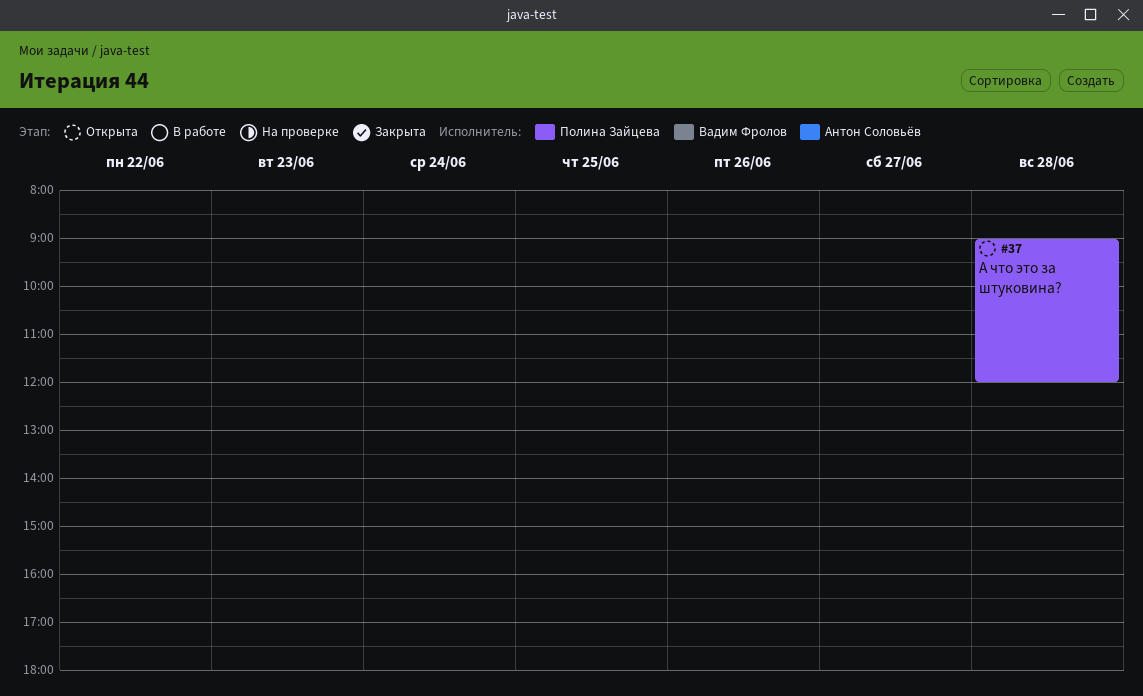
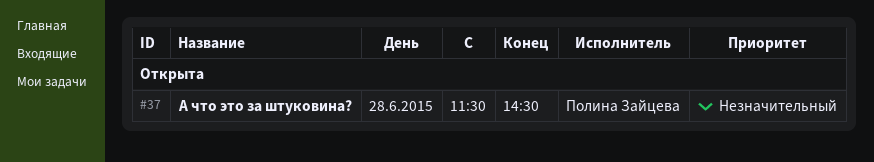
#37, begins: 09:00 -> 11:30
#37, ends: 12:00 -> 14:30

